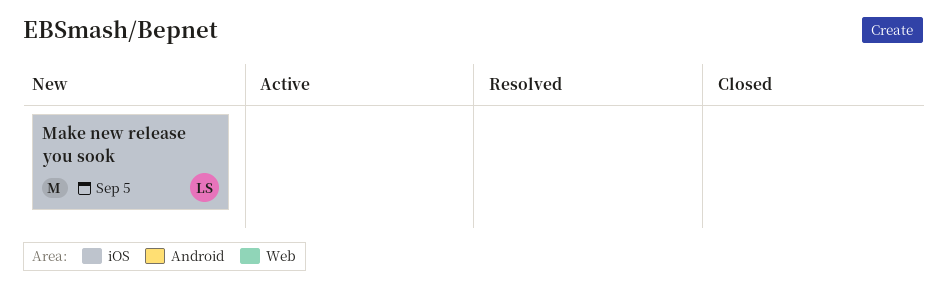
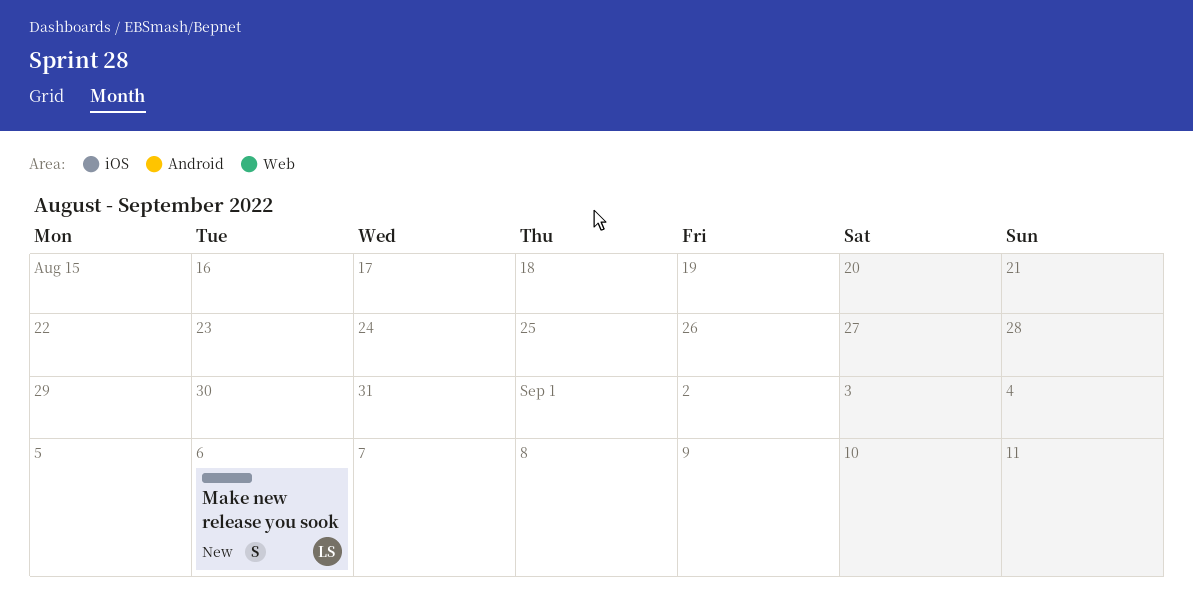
Make new release you sook, estimate: M -> S
Make new release you sook, due: Sep 5 -> Sep 6

